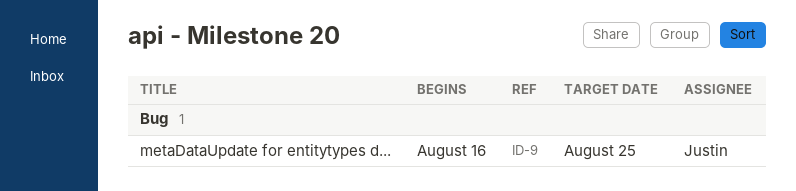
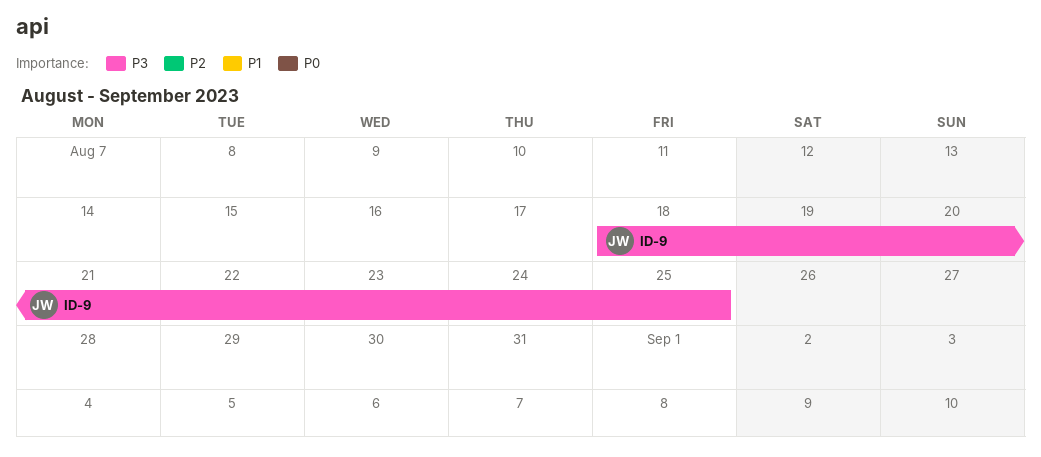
ID-9, start: Aug 16 -> Aug 18

